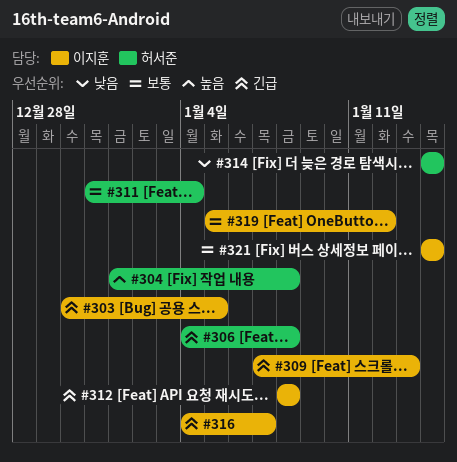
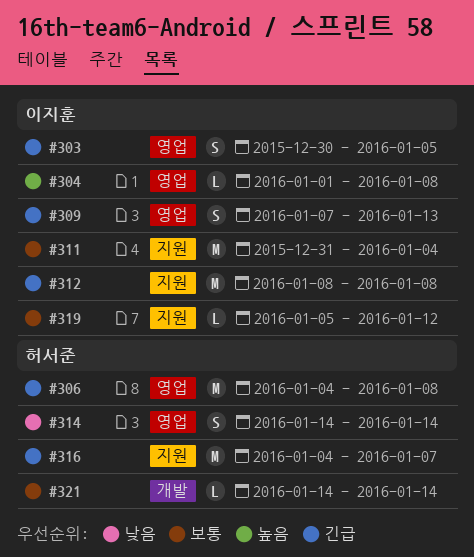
#304, owner: 허서준 -> 이지훈
#311, owner: 허서준 -> 이지훈
#316, owner: 이지훈 -> 허서준
#321, owner: 이지훈 -> 허서준

